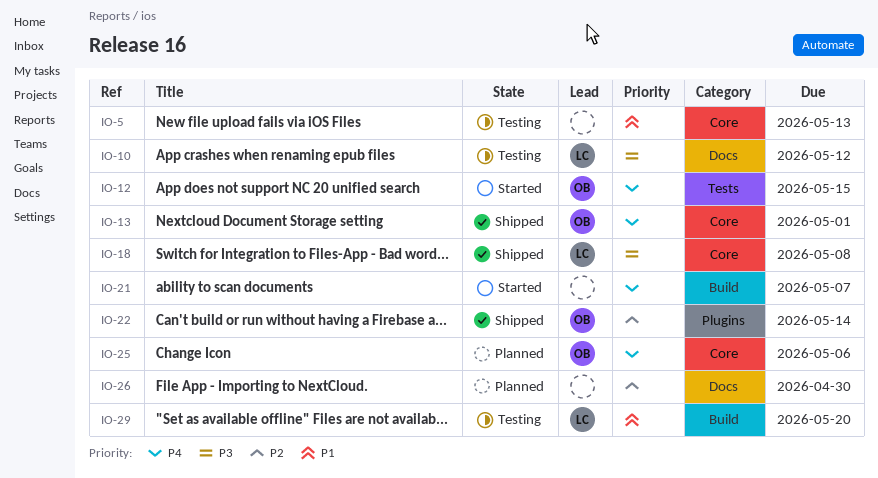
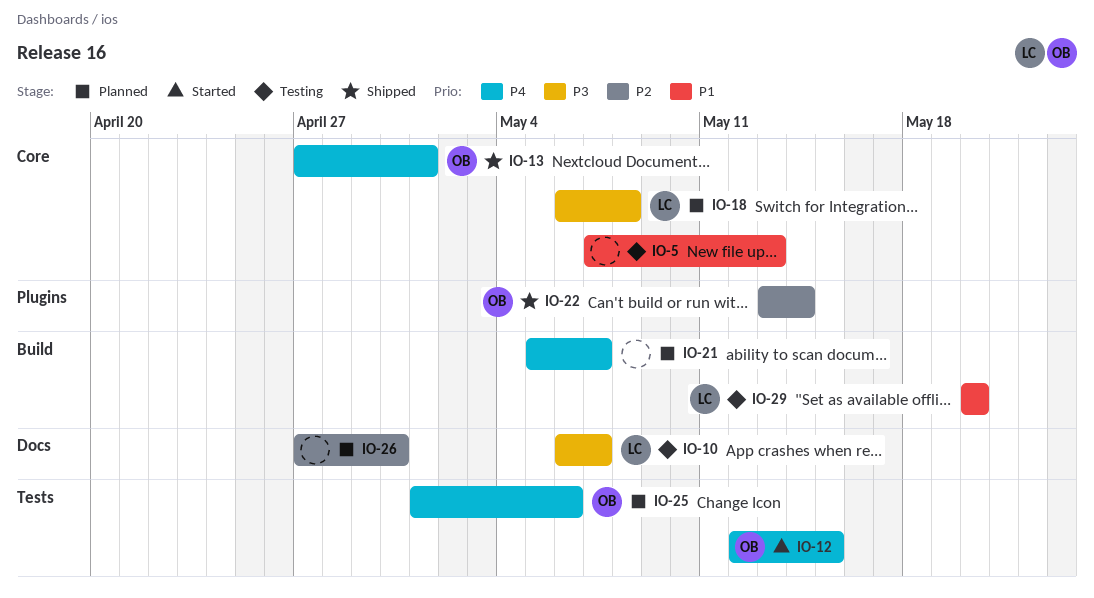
IO-10, due: May 12 -> May 7
IO-18, status: Shipped -> Planned
IO-21, status: Started -> Planned
IO-25, label: Core -> Tests

